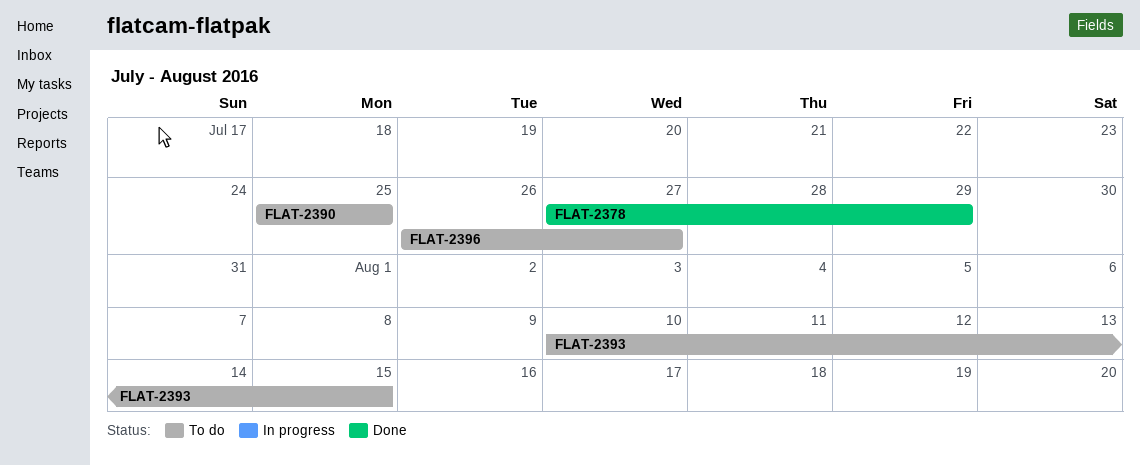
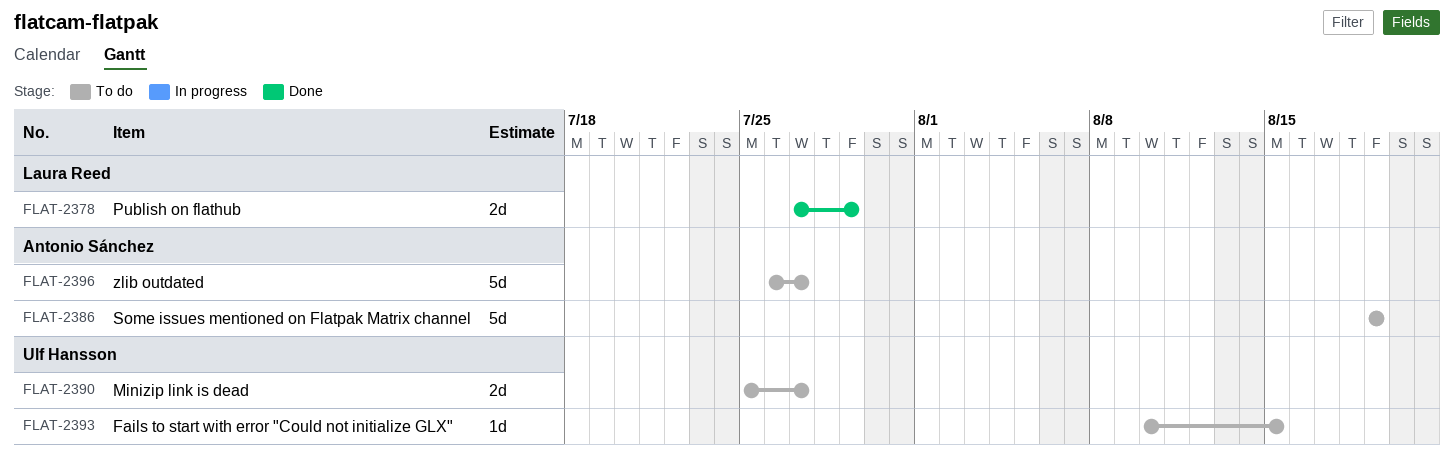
FLAT-2386: none -> present
FLAT-2390, due: Jul 25 -> Jul 27

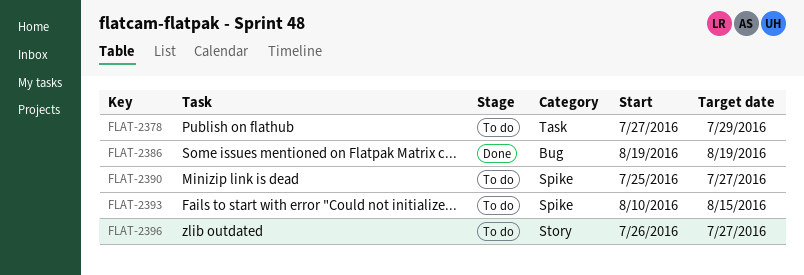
FLAT-2378, status: Done -> To do
FLAT-2386, status: To do -> Done

